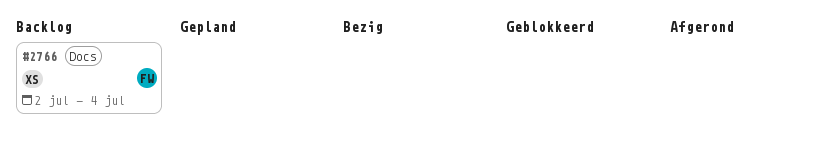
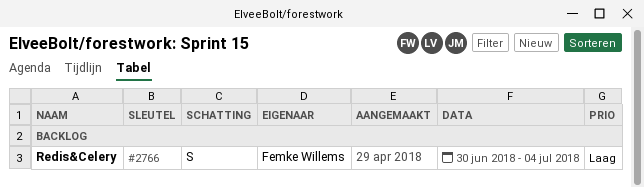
#2766, estimate: XS -> S
#2766, start: Jul 2 -> Jun 30

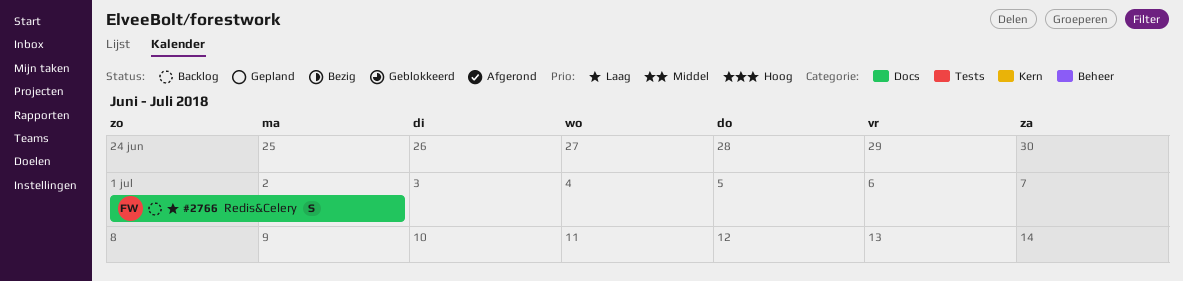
#2766, start: Jun 30 -> Jul 1
#2766, due: Jul 4 -> Jul 2

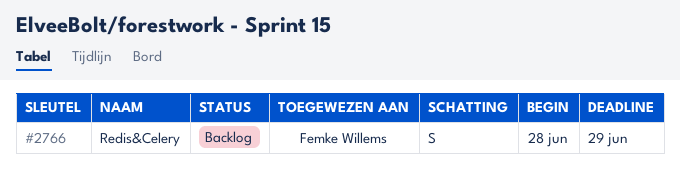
#2766, start: Jul 1 -> Jun 28
#2766, due: Jul 2 -> Jun 29

